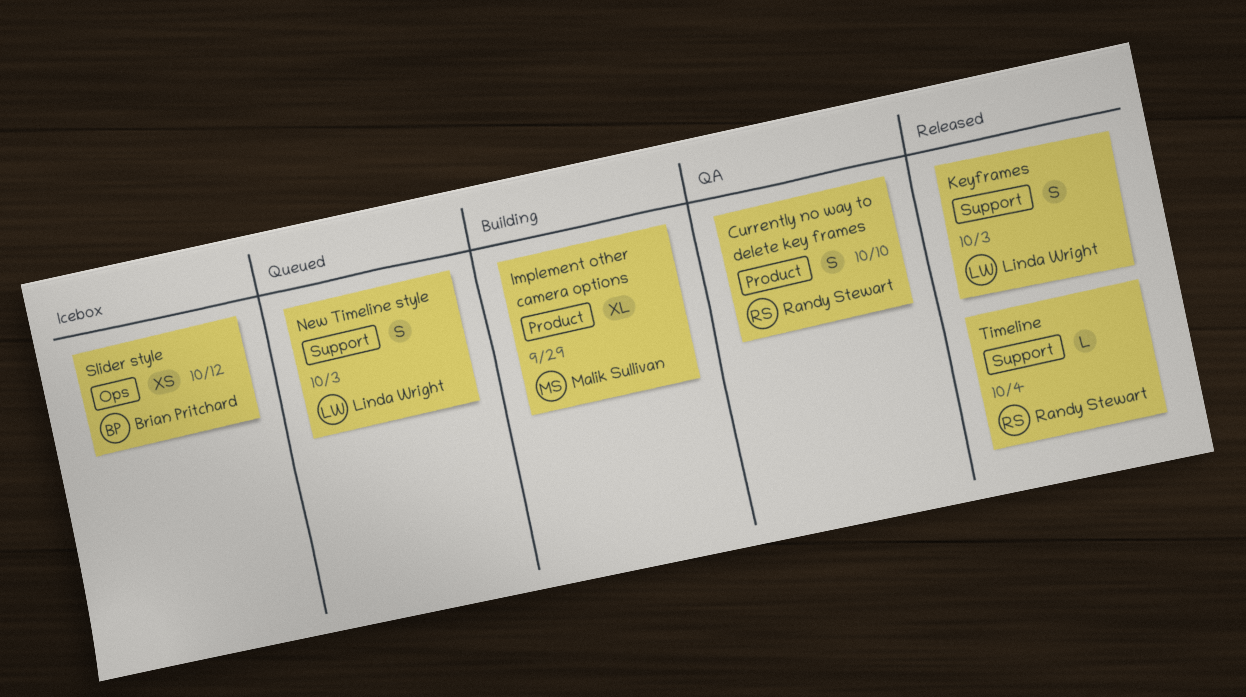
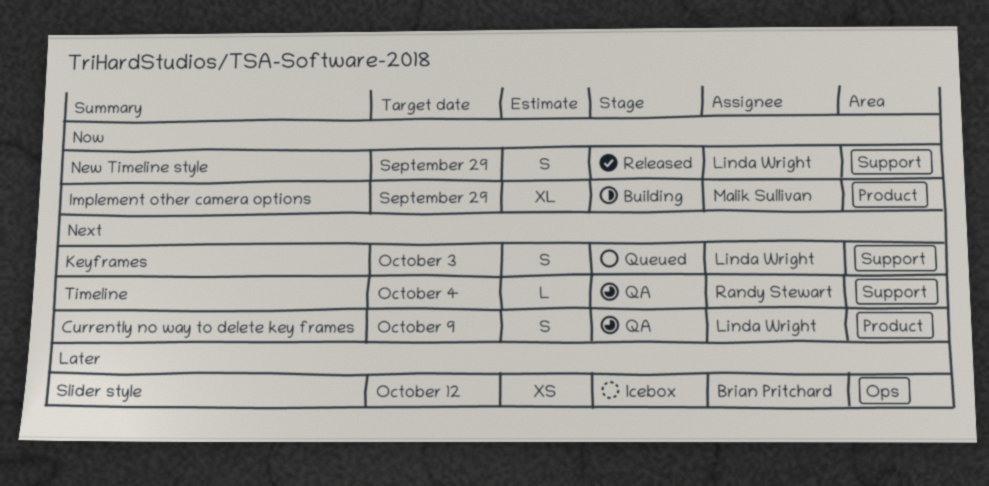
Currently no way to delete key frames, owner: Randy Stewart -> Linda Wright
Currently no way to delete key frames, due: Oct 10 -> Oct 9
Keyframes, status: Released -> Queued
New Timeline style, status: Queued -> Released
New Timeline style, due: Oct 3 -> Sep 29
Timeline, status: Released -> QA

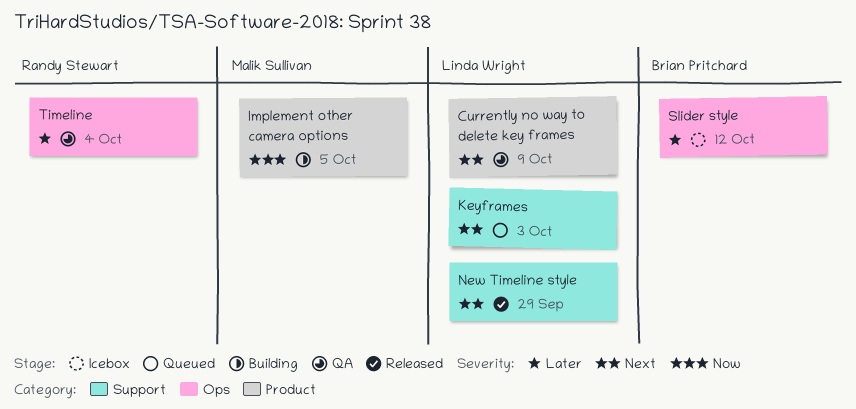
Implement other camera options, due: Sep 29 -> Oct 5
New Timeline style, priority: Now -> Next
Timeline, priority: Next -> Later
Timeline, label: Support -> Ops

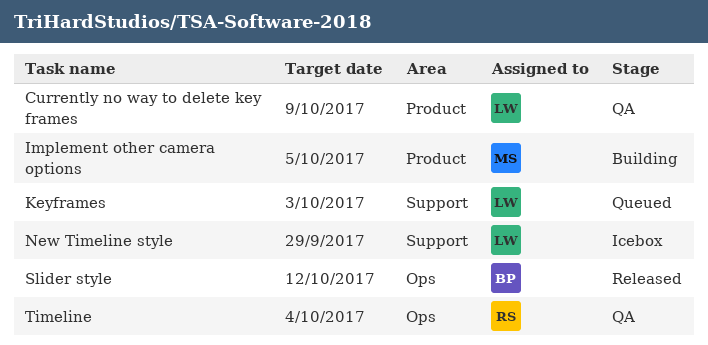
New Timeline style, status: Released -> Icebox
Slider style, status: Icebox -> Released

